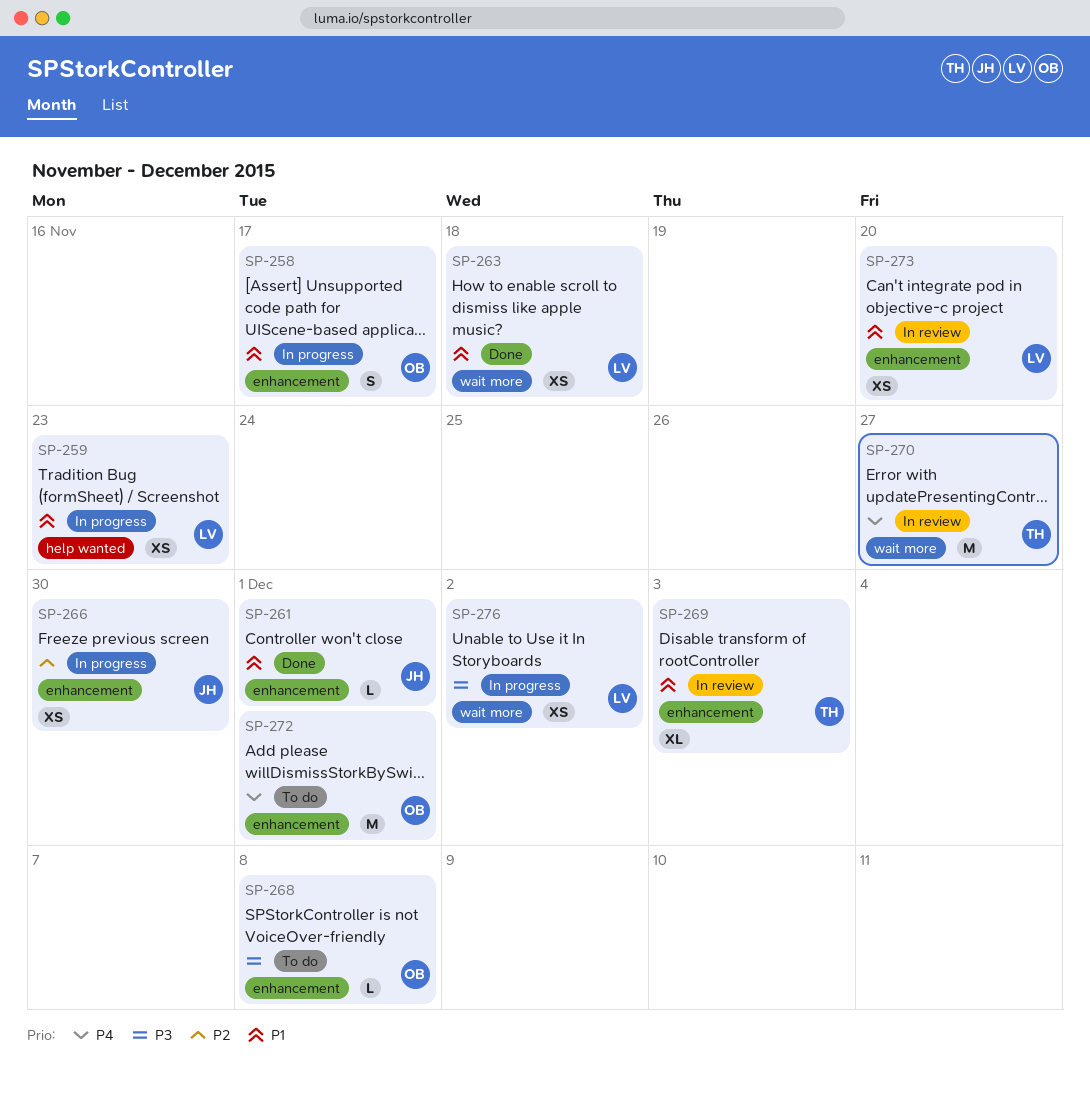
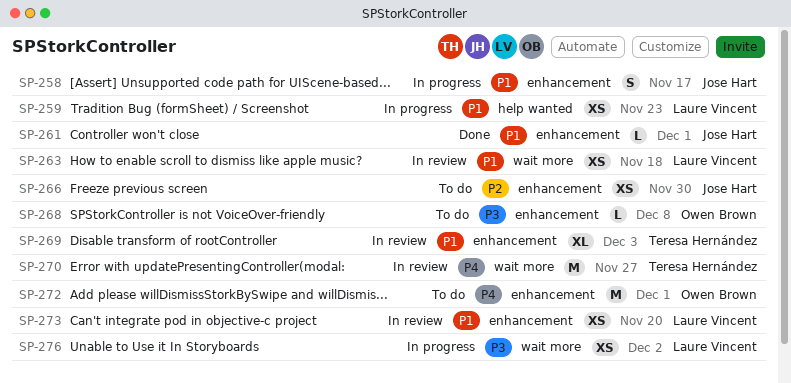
SP-258, owner: Owen Brown -> Jose Hart
SP-263, status: Done -> In review
SP-266, status: In progress -> To do

